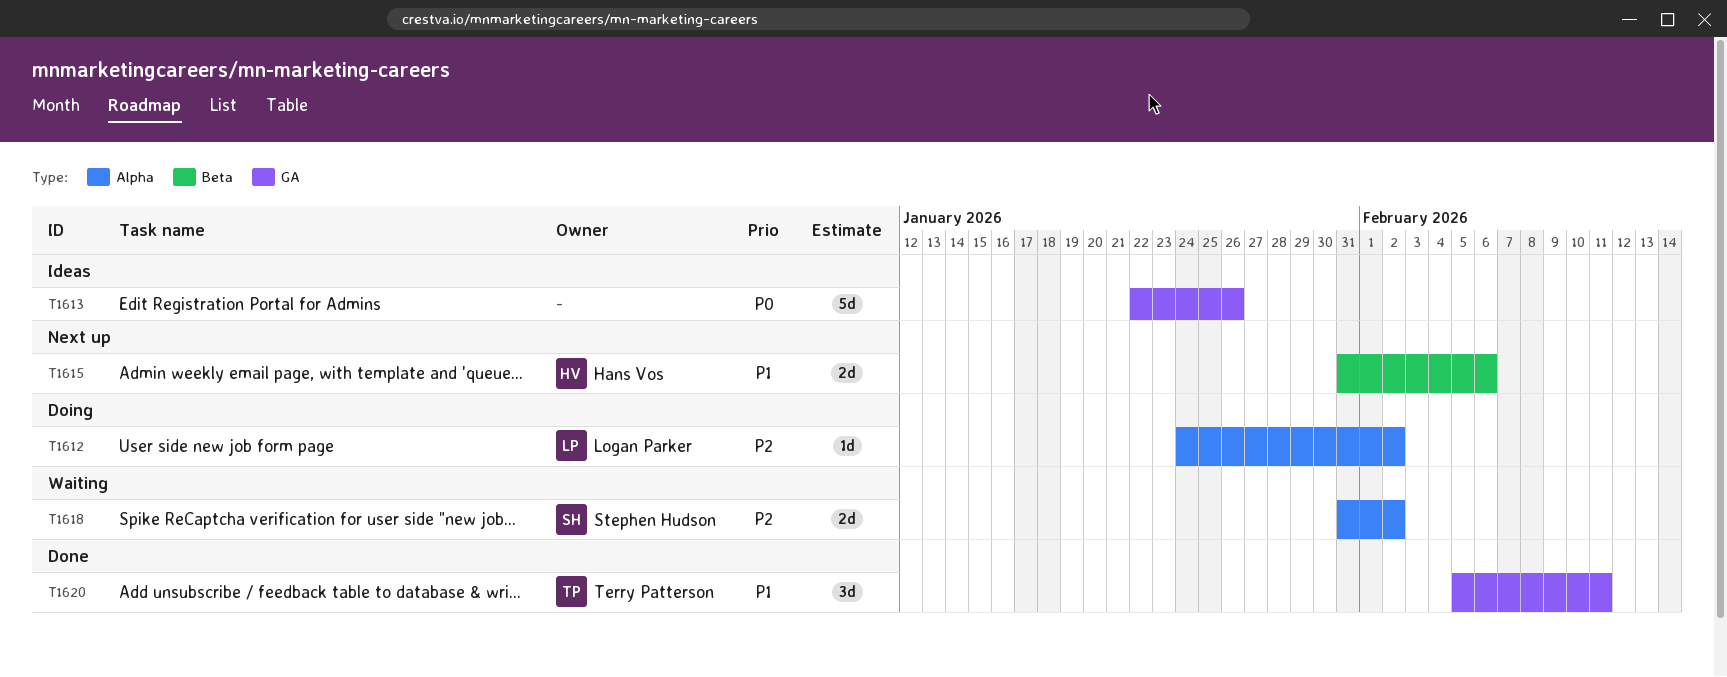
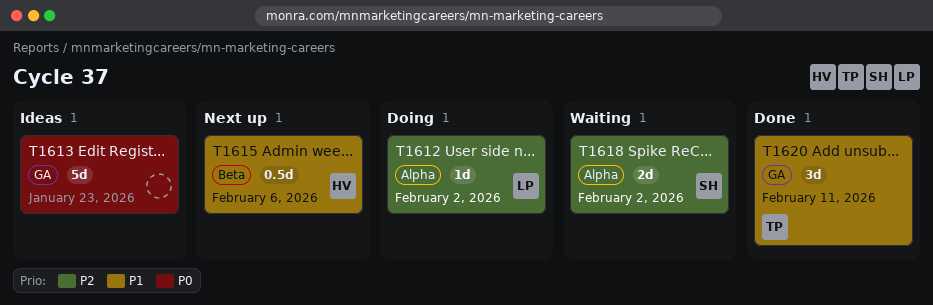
T1613, due: Jan 26 -> Jan 23
T1615, estimate: 2d -> 0.5d

